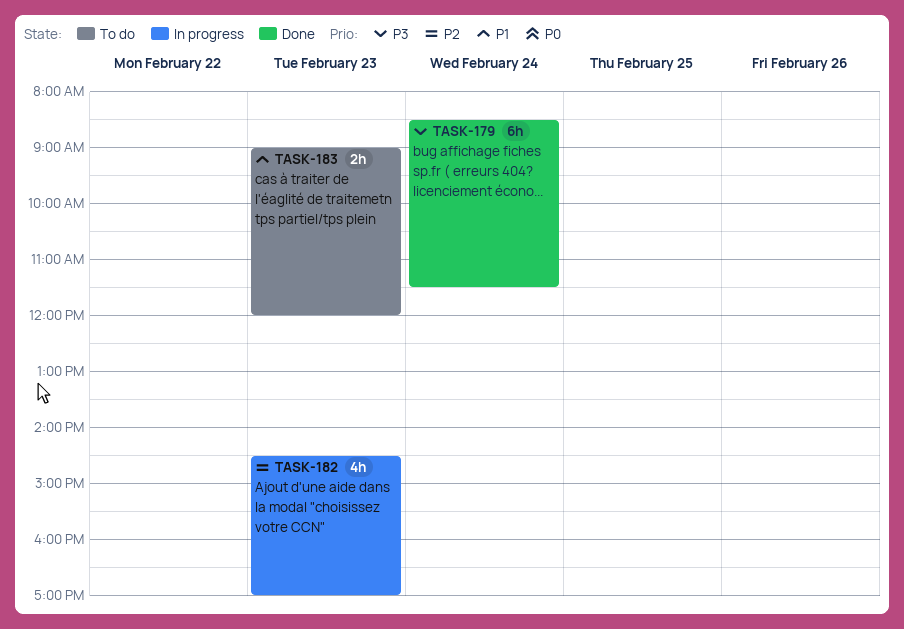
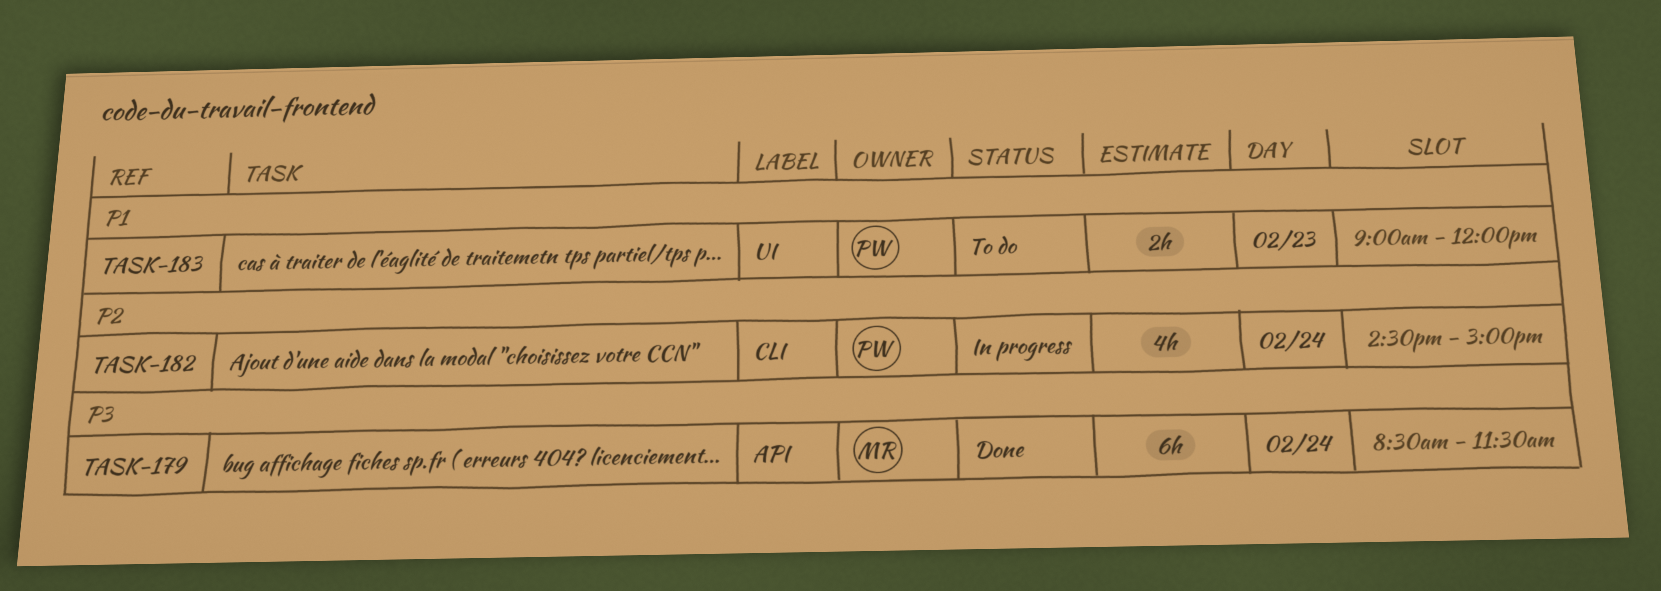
TASK-182, day: Feb 23 -> Feb 24
TASK-182, ends: 17:00 -> 15:00

